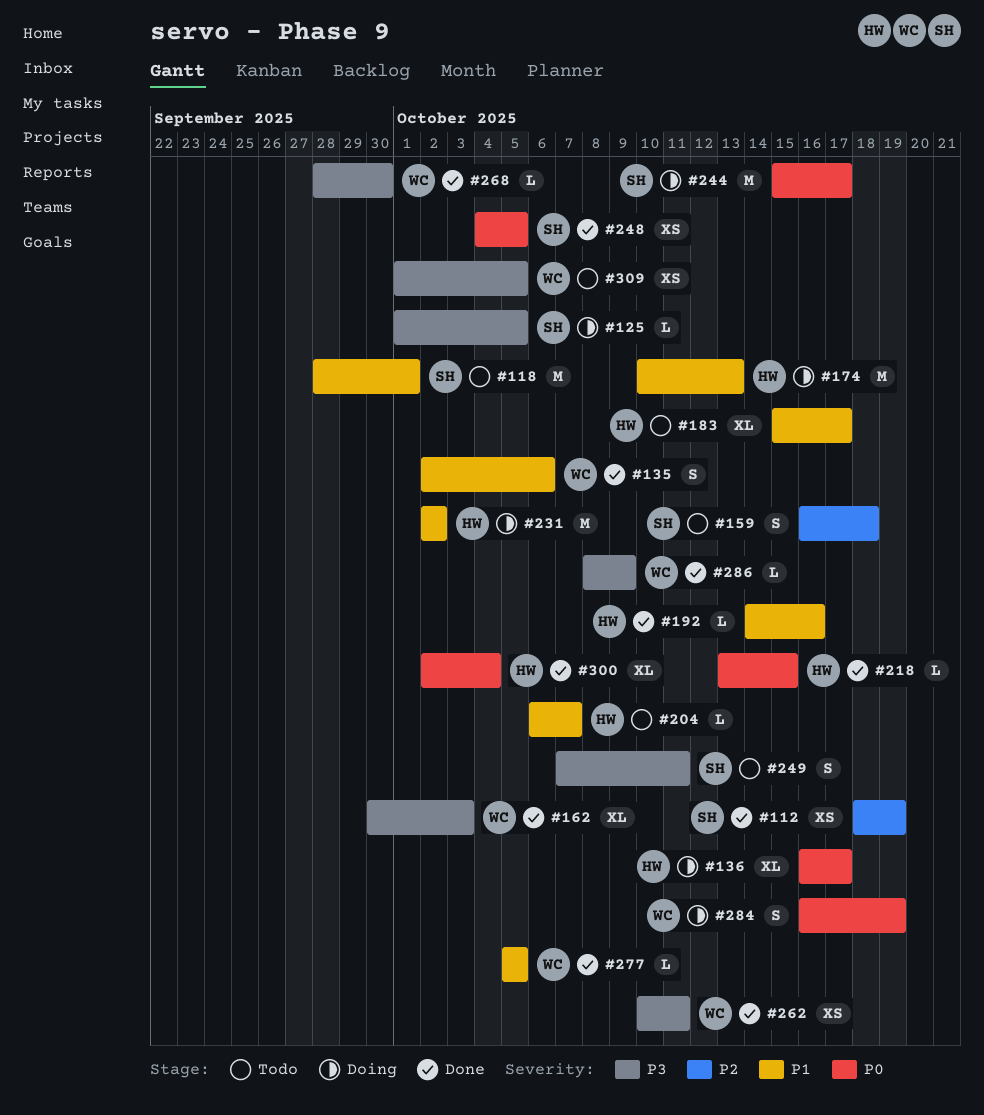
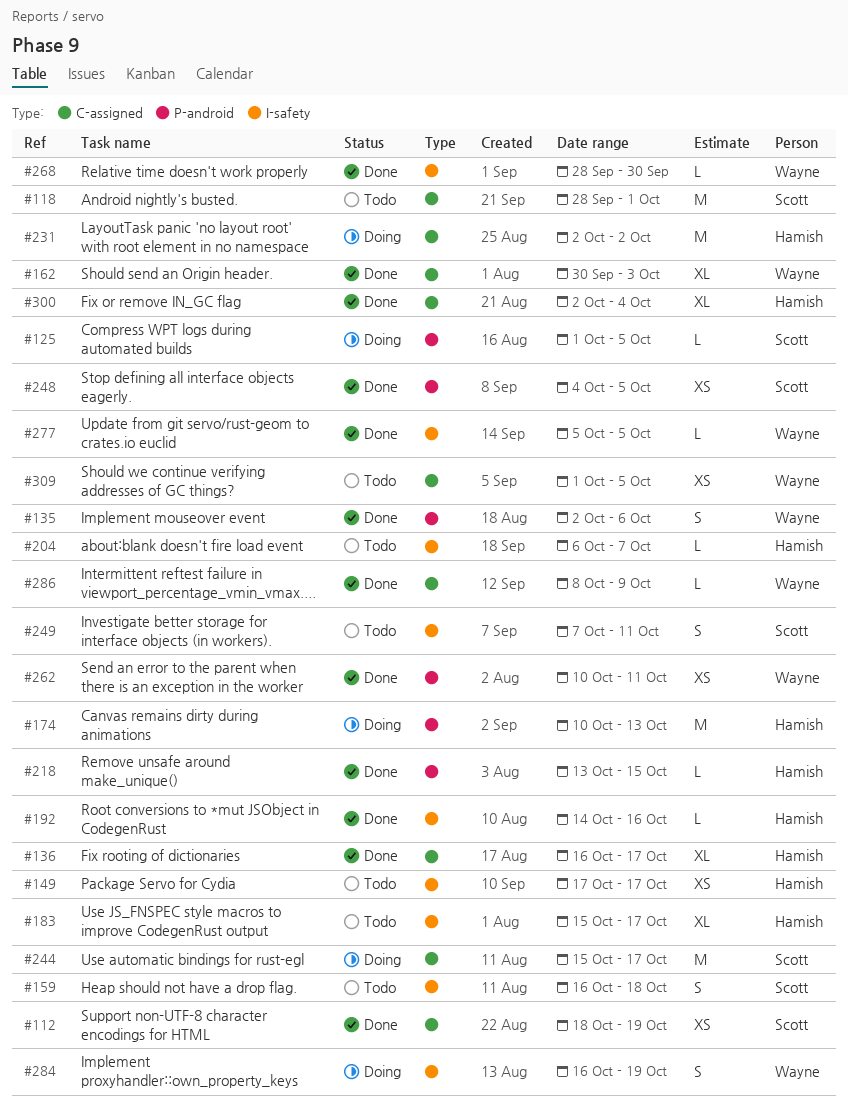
#136, status: Doing -> Done
#149: none -> present

